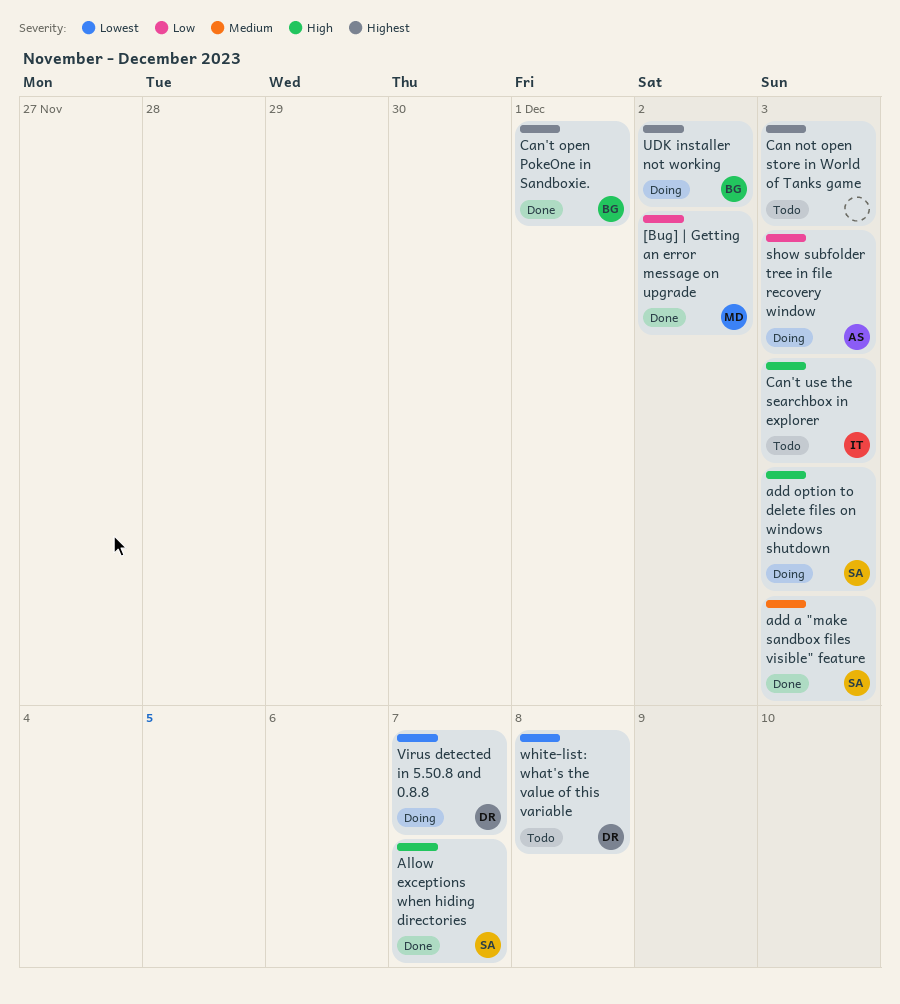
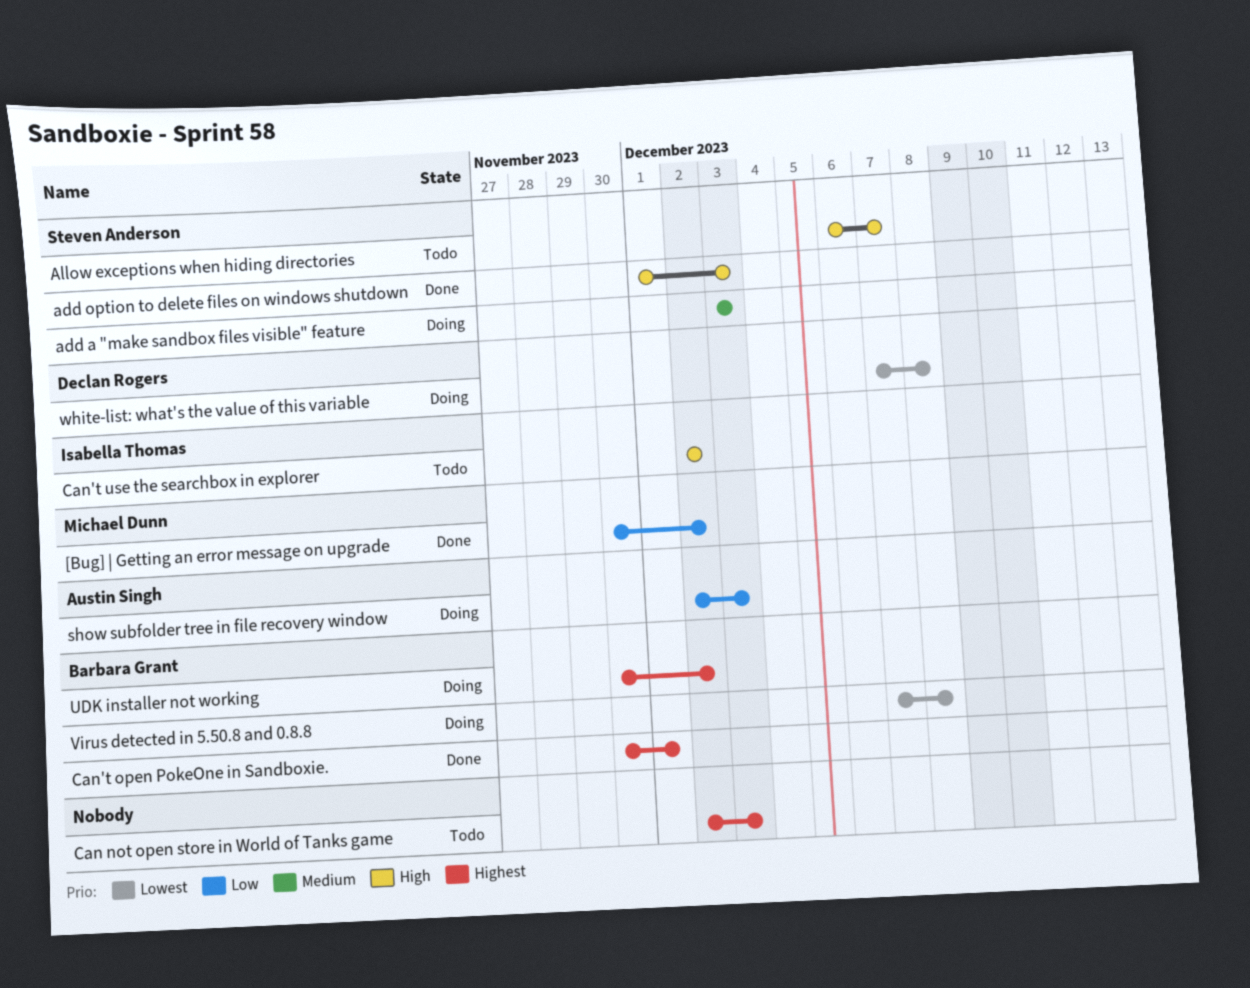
add a "make sandbox files visible" feature, status: Done -> Doing
add option to delete files on windows shutdown, status: Doing -> Done
Allow exceptions when hiding directories, status: Done -> Todo
Can't use the searchbox in explorer, due: Dec 3 -> Dec 2
Virus detected in 5.50.8 and 0.8.8, owner: Declan Rogers -> Barbara Grant
Virus detected in 5.50.8 and 0.8.8, due: Dec 7 -> Dec 8
white-list: what's the value of this variable, status: Todo -> Doing

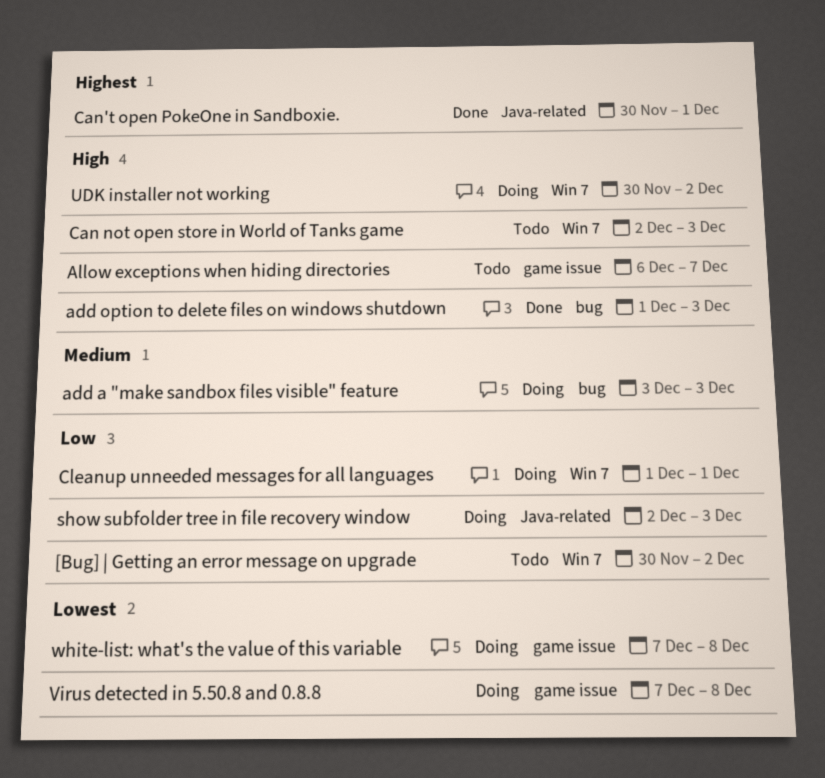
[Bug] | Getting an error message on upgrade, status: Done -> Todo
Can not open store in World of Tanks game, priority: Highest -> High
Can't use the searchbox in explorer: present -> none
Cleanup unneeded messages for all languages: none -> present
UDK installer not working, priority: Highest -> High

